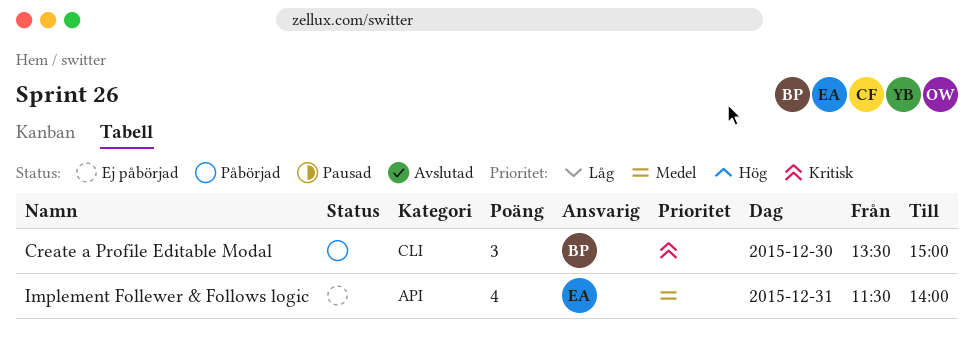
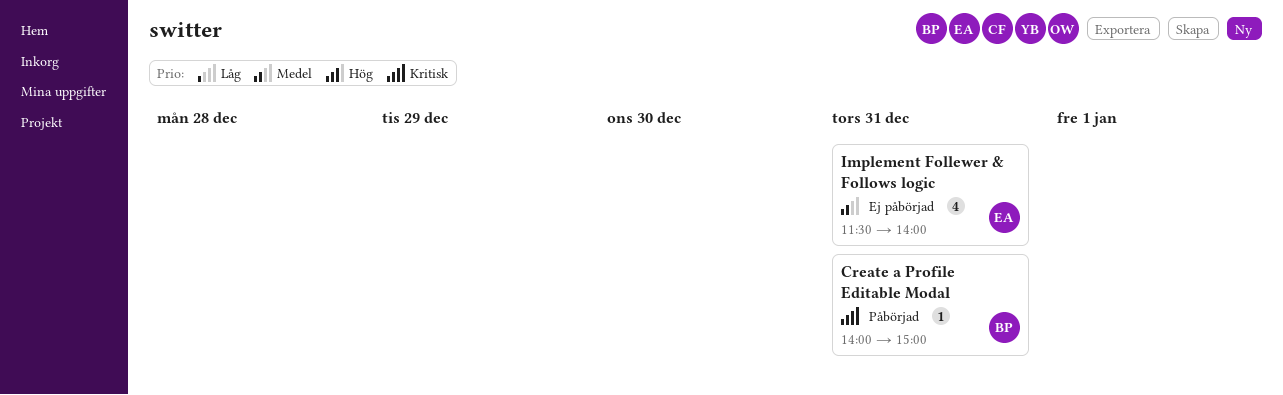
Create a Profile Editable Modal, estimate: 3 -> 1
Create a Profile Editable Modal, day: Dec 30 -> Dec 31
Create a Profile Editable Modal, begins: 13:30 -> 14:00

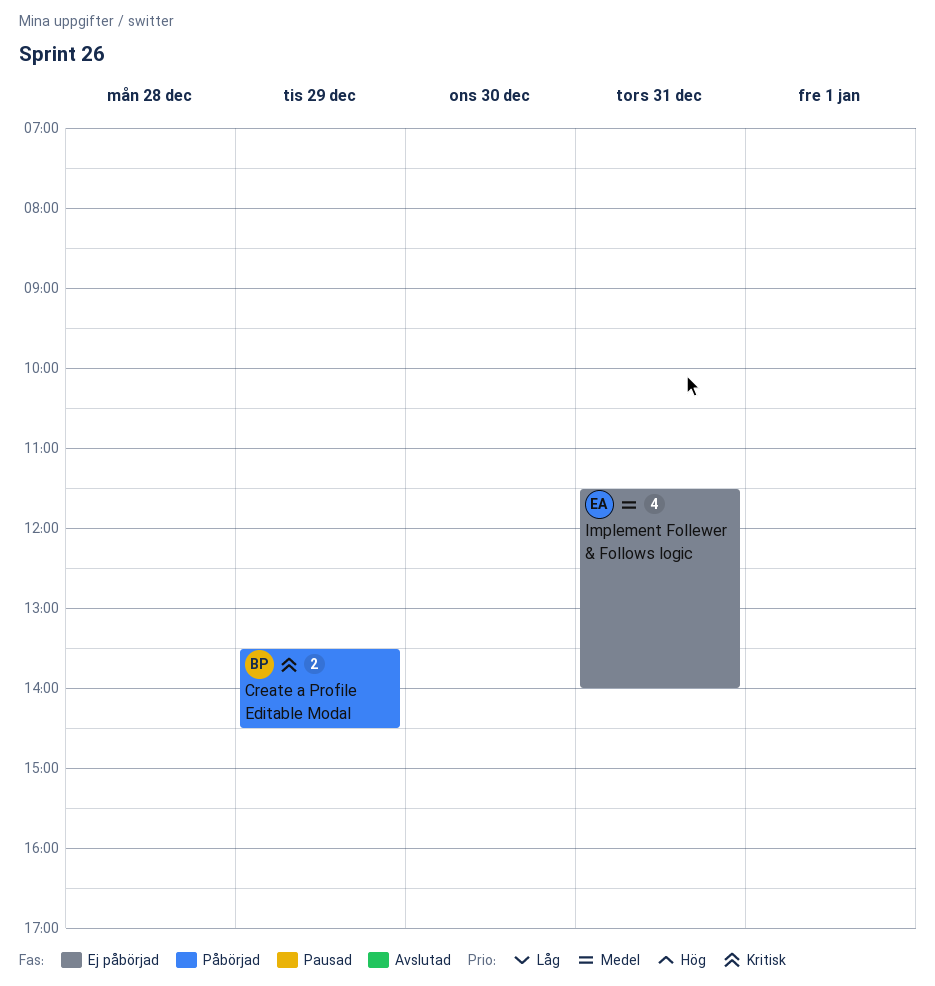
Create a Profile Editable Modal, estimate: 1 -> 2
Create a Profile Editable Modal, day: Dec 31 -> Dec 29
Create a Profile Editable Modal, begins: 14:00 -> 13:30
Create a Profile Editable Modal, ends: 15:00 -> 14:30

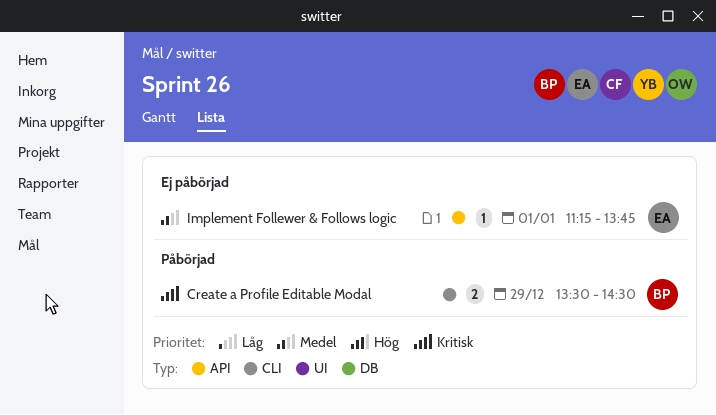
Implement Follewer & Follows logic, estimate: 4 -> 1
Implement Follewer & Follows logic, day: Dec 31 -> Jan 1
Implement Follewer & Follows logic, begins: 11:30 -> 11:15
Implement Follewer & Follows logic, ends: 14:00 -> 13:45

